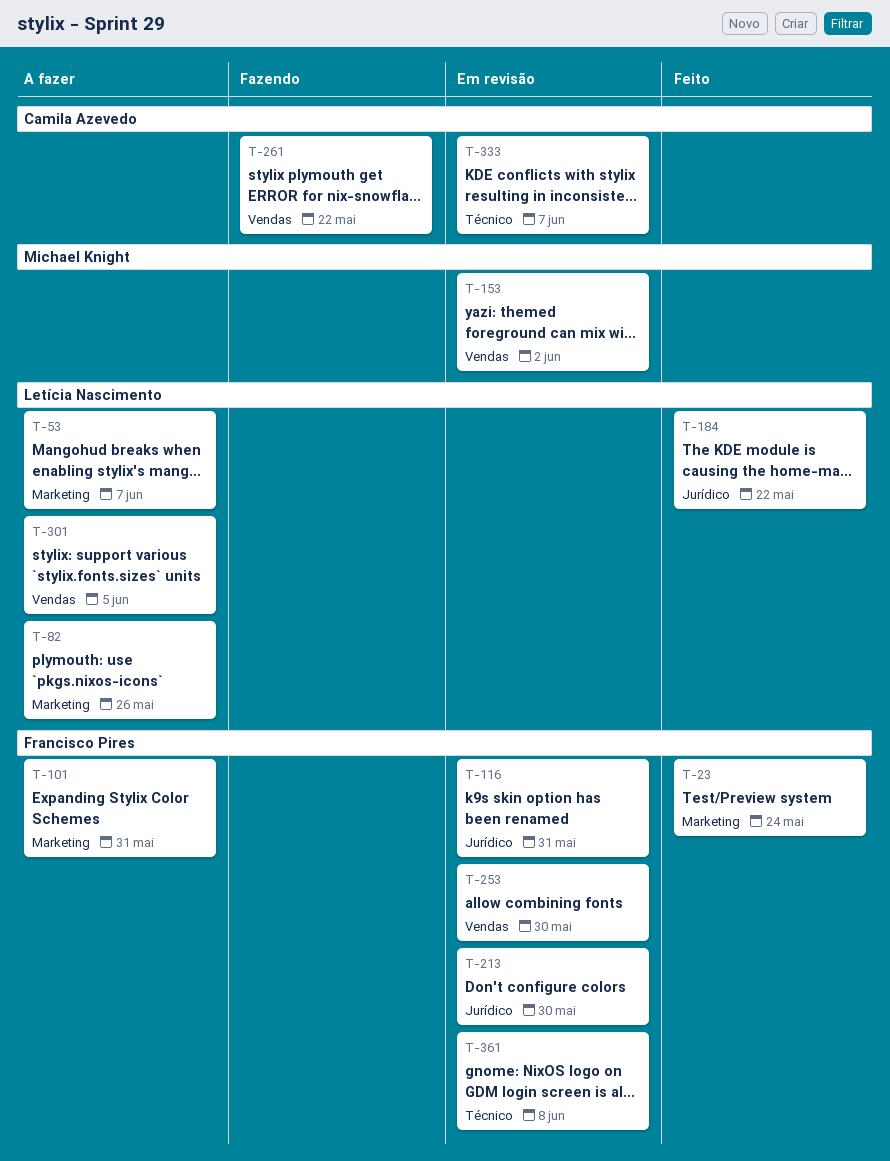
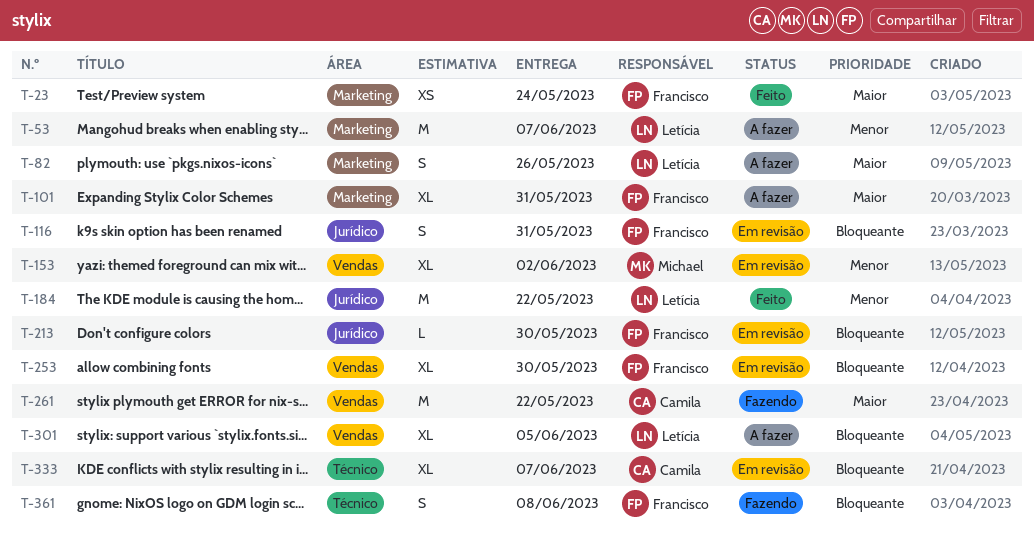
T-361, status: Em revisão -> Fazendo

